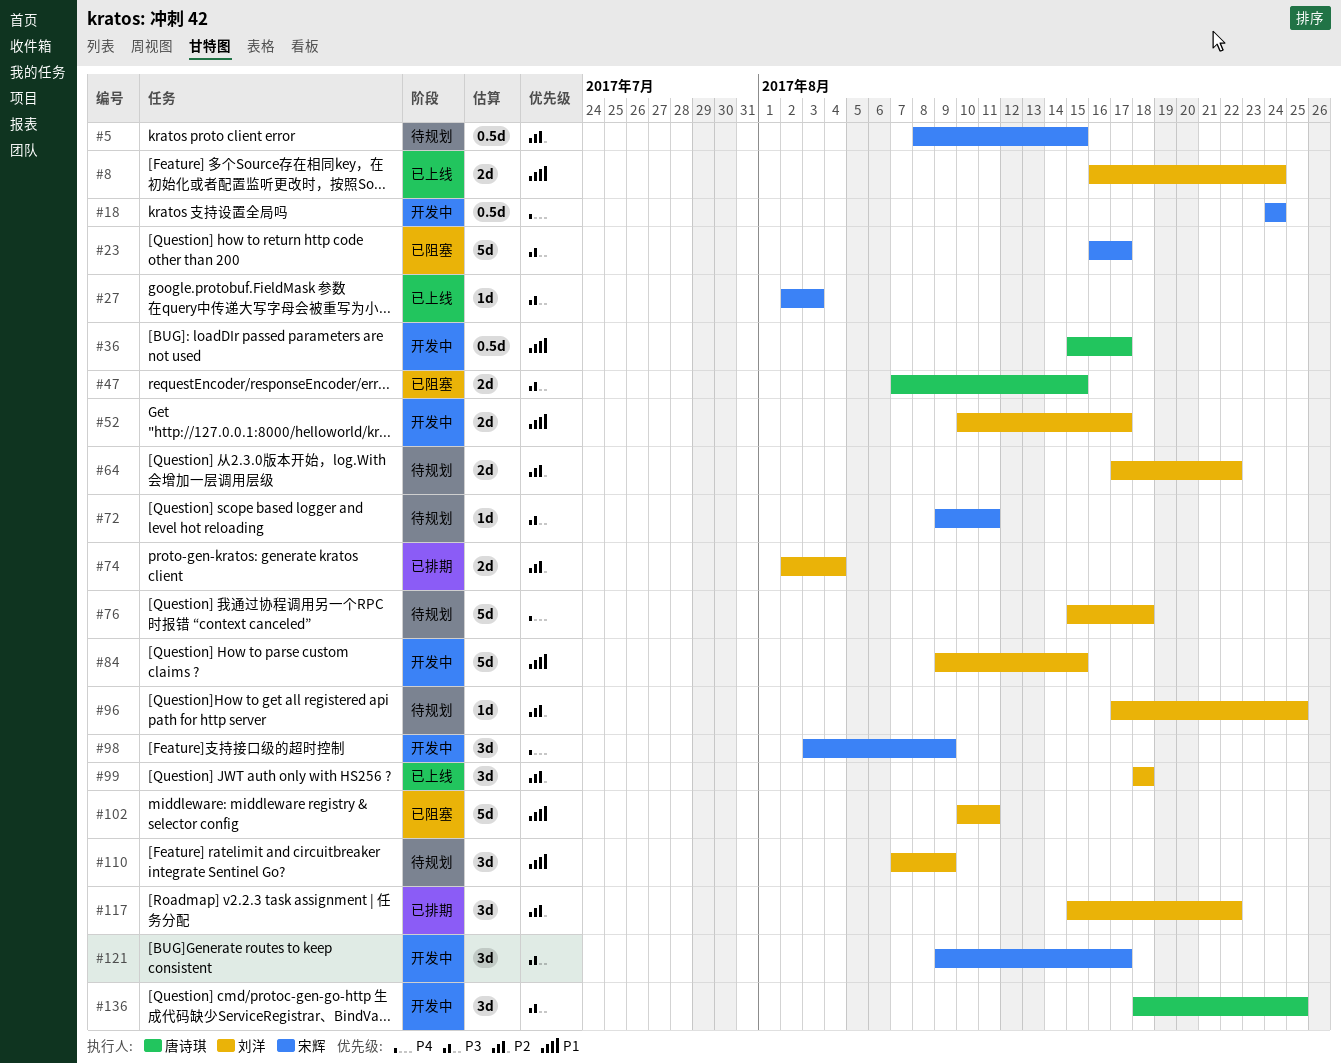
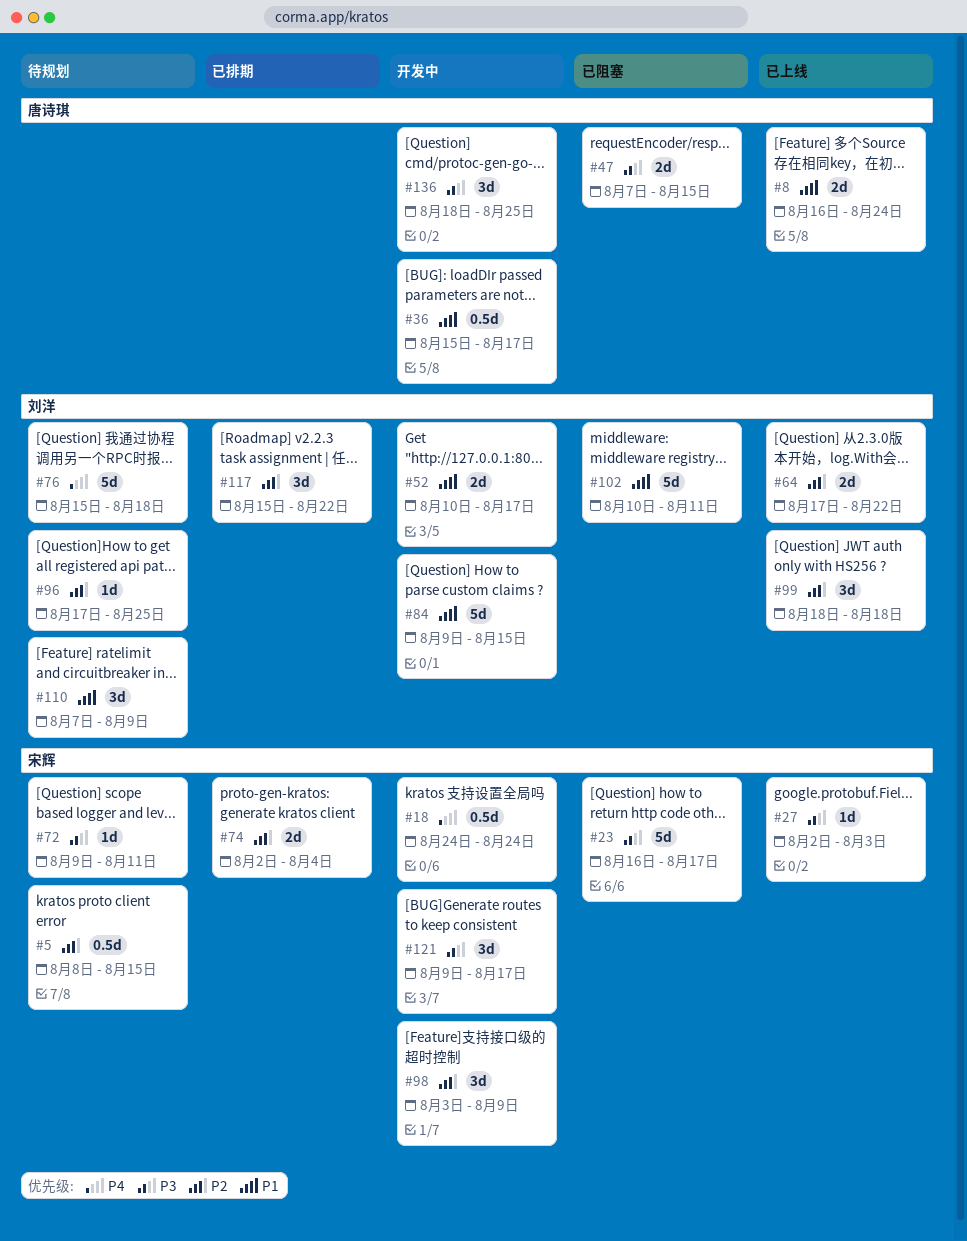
#8, owner: 刘洋 -> 唐诗琪
#64, status: 待规划 -> 已上线
#74, owner: 刘洋 -> 宋辉
#98, priority: P4 -> P2

